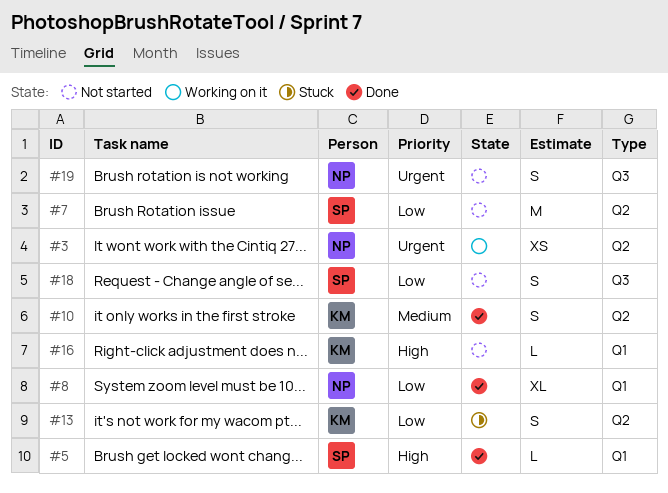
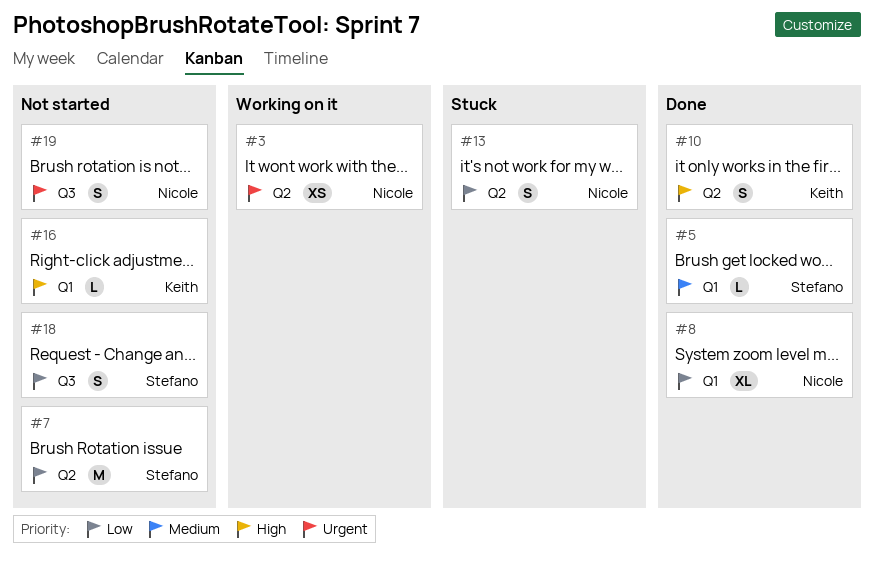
#5, priority: High -> Medium
#10, priority: Medium -> High
#13, owner: Keith -> Nicole

